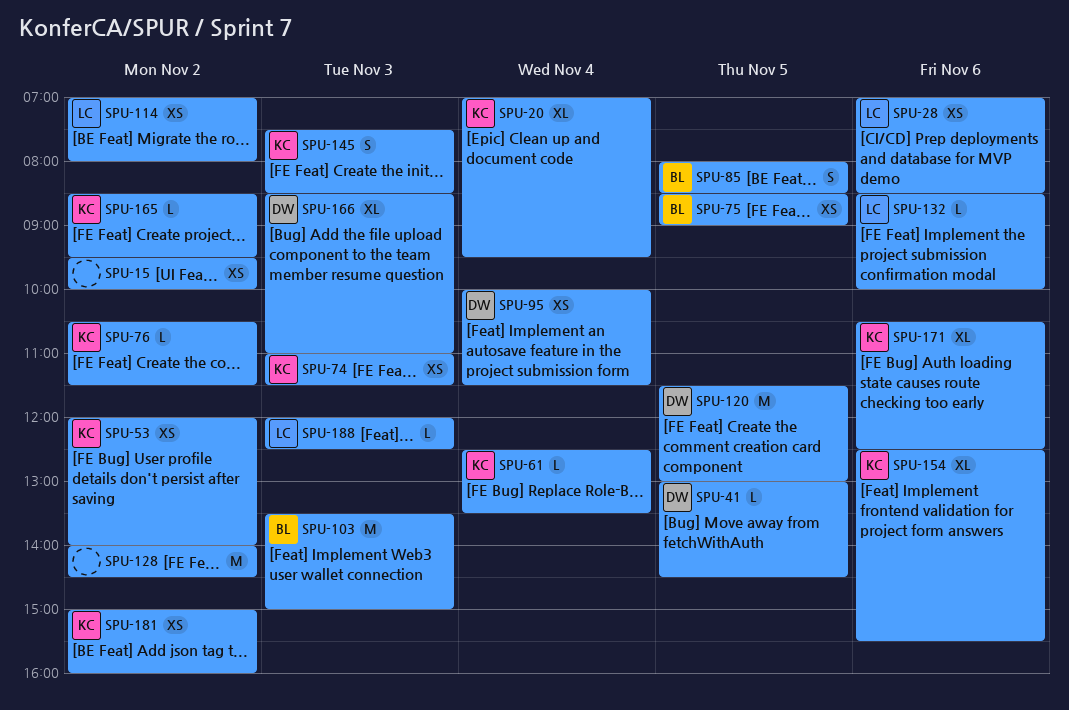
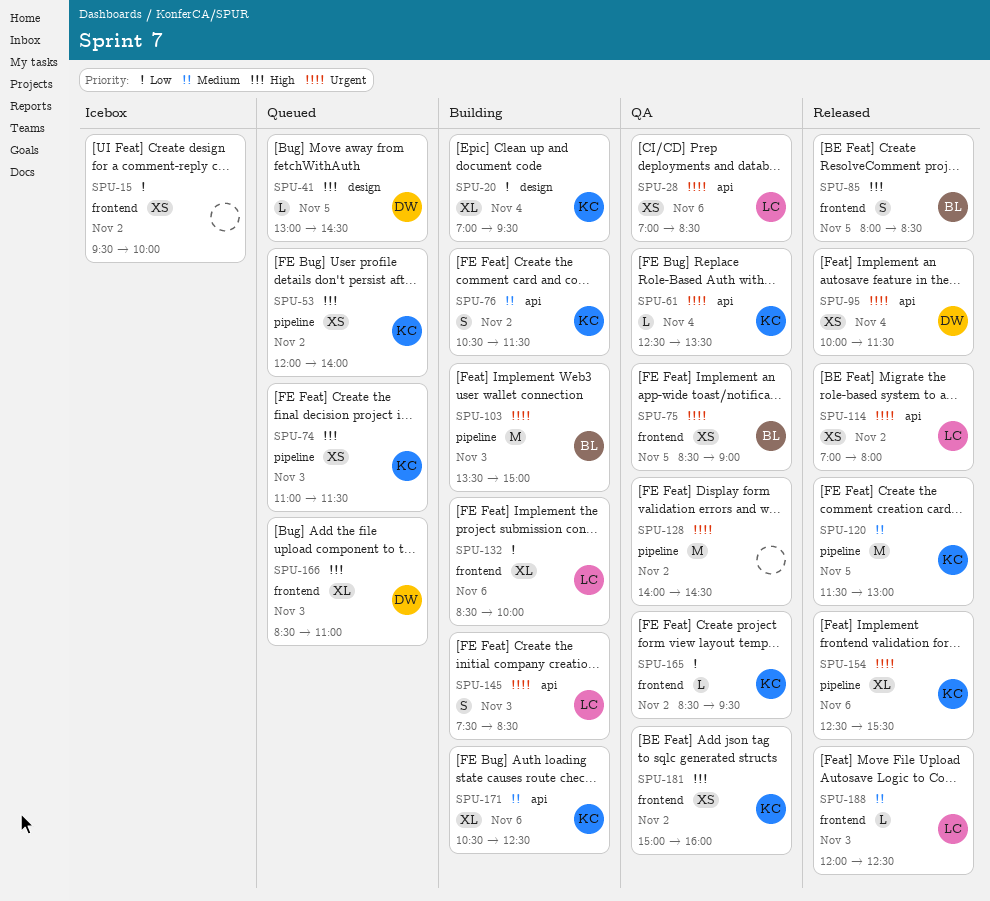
SPU-76, estimate: L -> S
SPU-120, owner: DW -> KC
SPU-132, estimate: L -> XL
SPU-145, owner: KC -> LC

